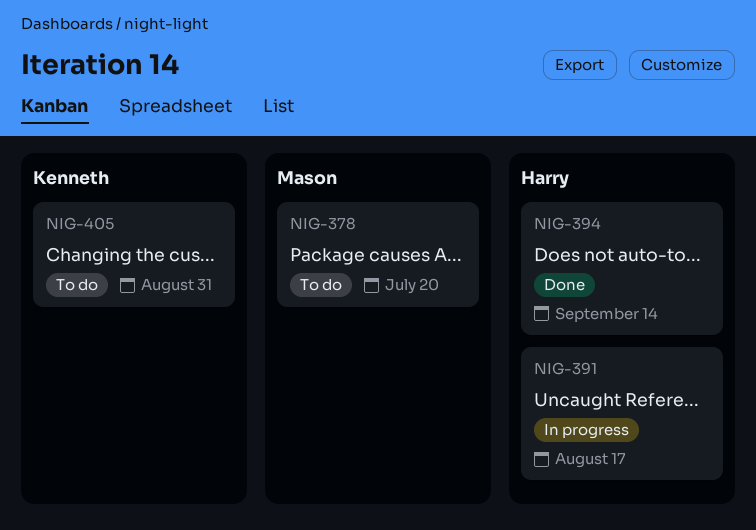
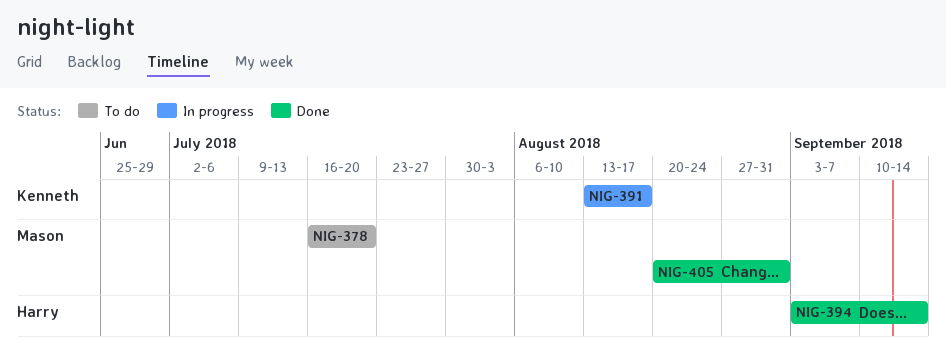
NIG-391, owner: Harry -> Kenneth
NIG-405, status: To do -> Done
NIG-405, owner: Kenneth -> Mason

